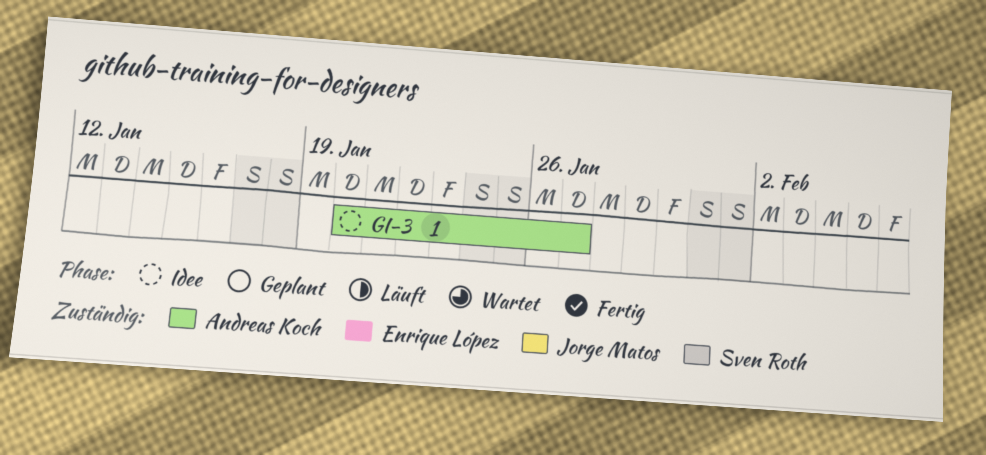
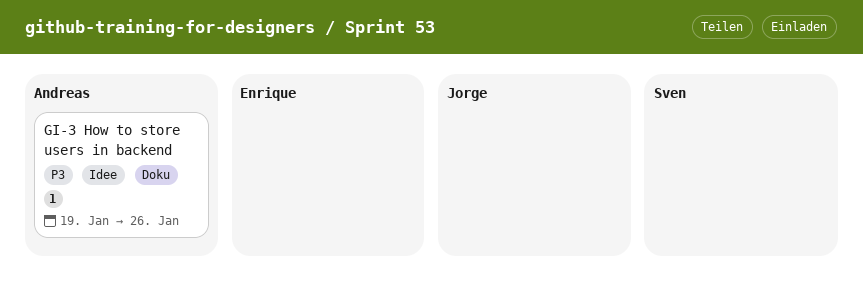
GI-3, start: Jan 20 -> Jan 19
GI-3, due: Jan 27 -> Jan 26

